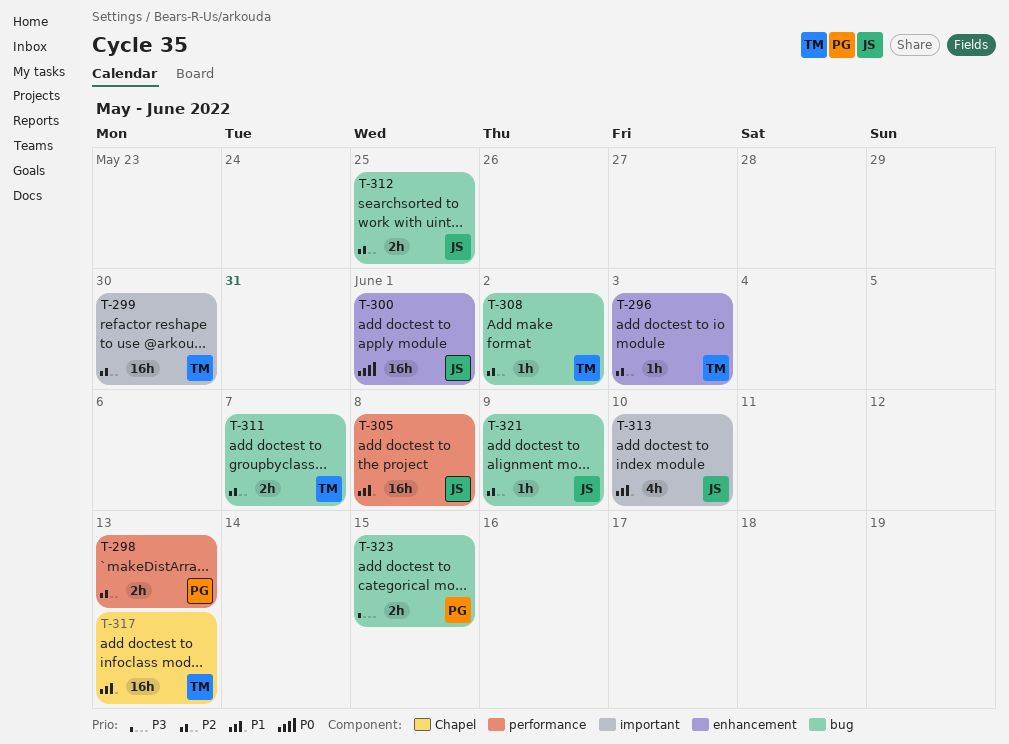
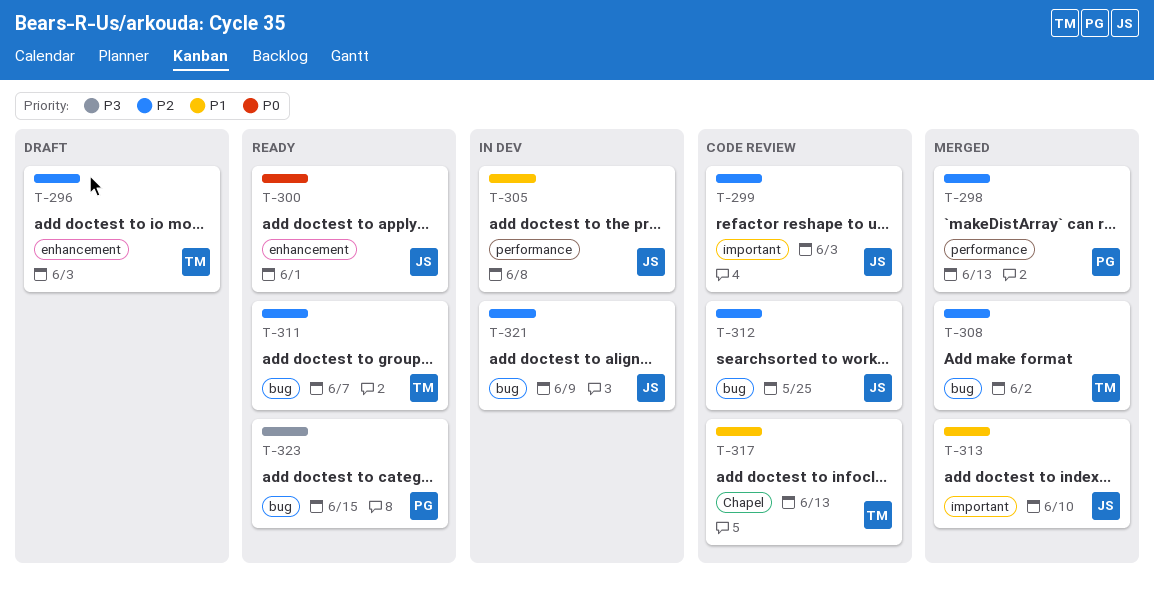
T-299, owner: TM -> JS
T-299, due: May 30 -> Jun 3

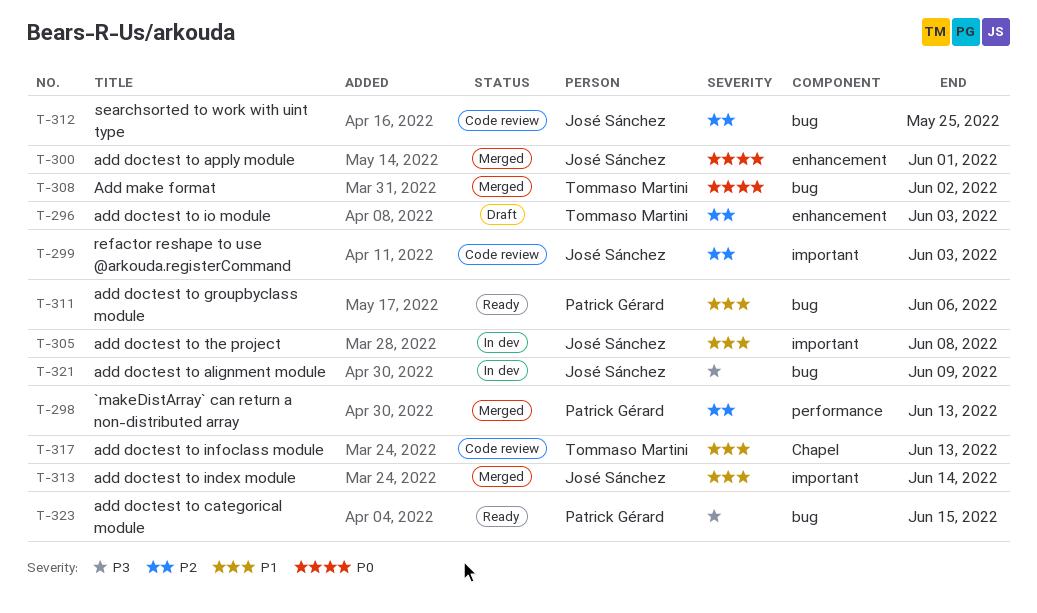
T-300, status: Ready -> Merged
T-305, label: performance -> important
T-308, priority: P2 -> P0
T-311, owner: Tommaso Martini -> Patrick Gérard
T-311, priority: P2 -> P1
T-311, due: Jun 7 -> Jun 6
T-313, due: Jun 10 -> Jun 14
T-321, priority: P2 -> P3

